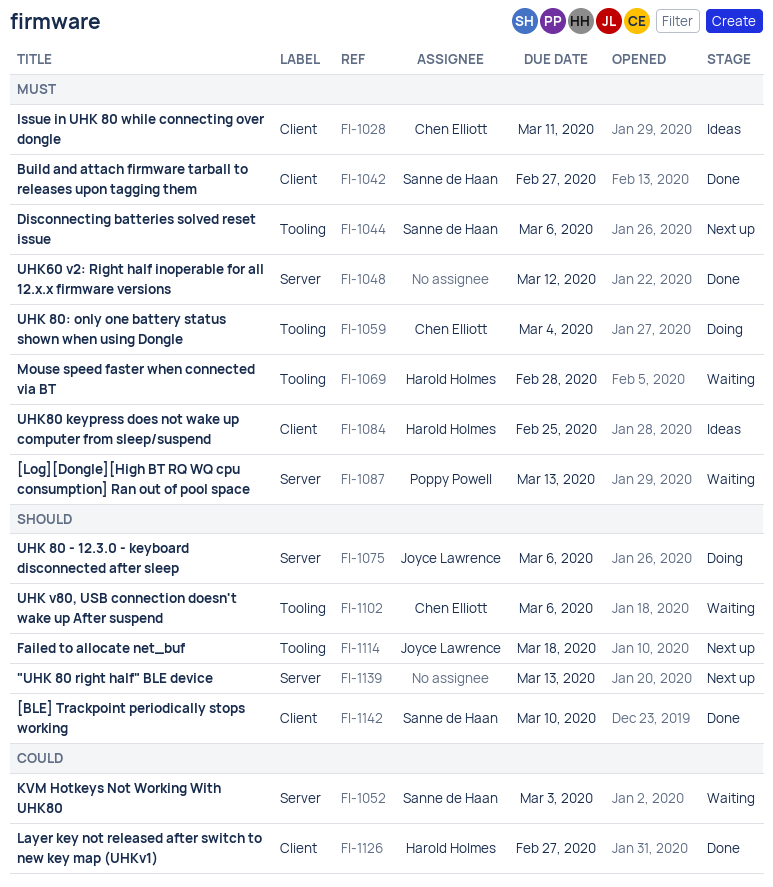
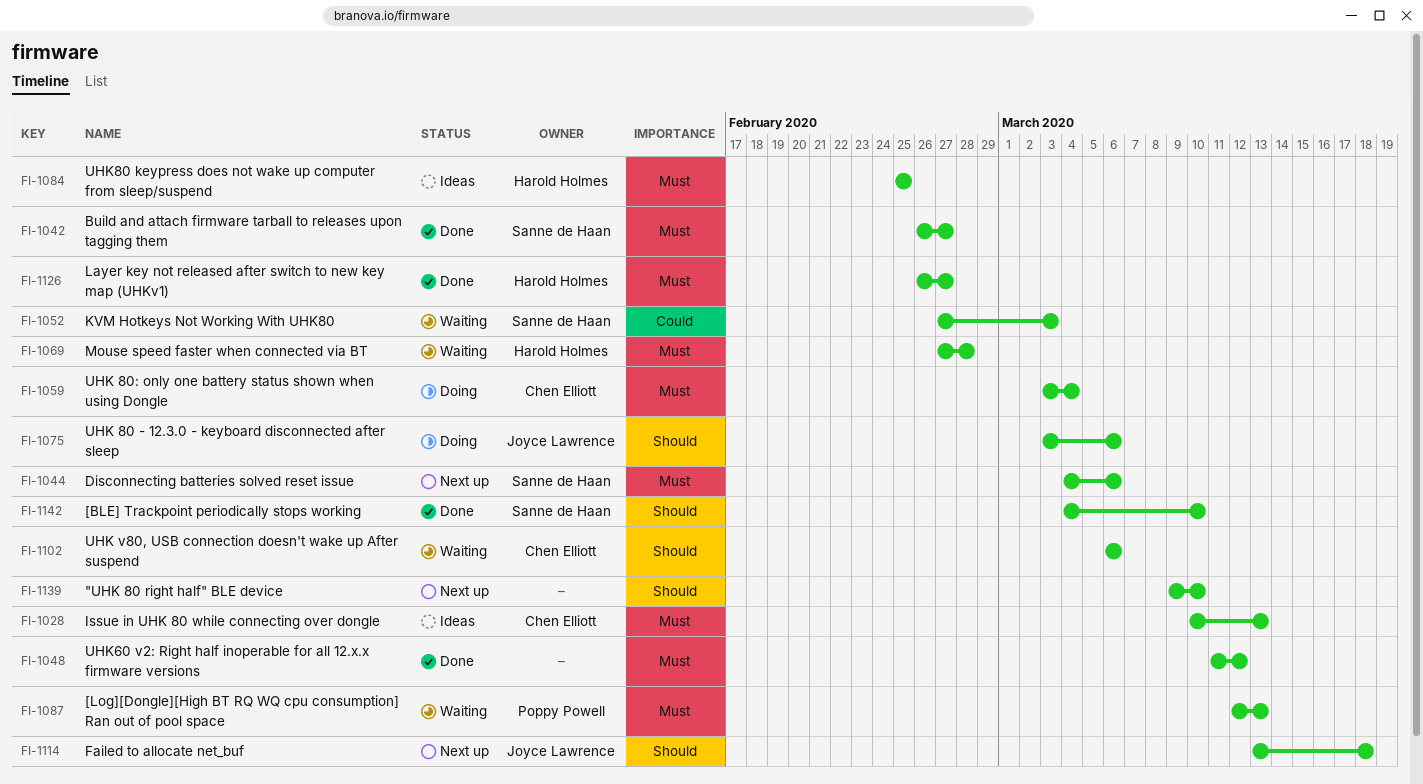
FI-1028, due: Mar 11 -> Mar 13
FI-1126, priority: Could -> Must
FI-1139, due: Mar 13 -> Mar 10

